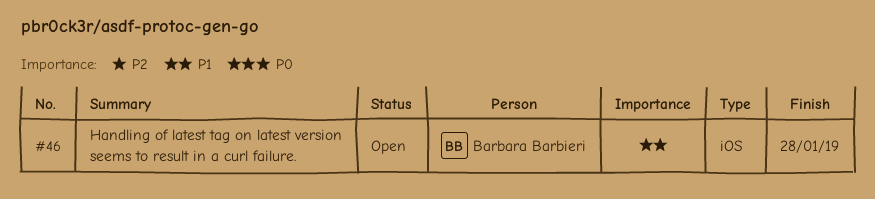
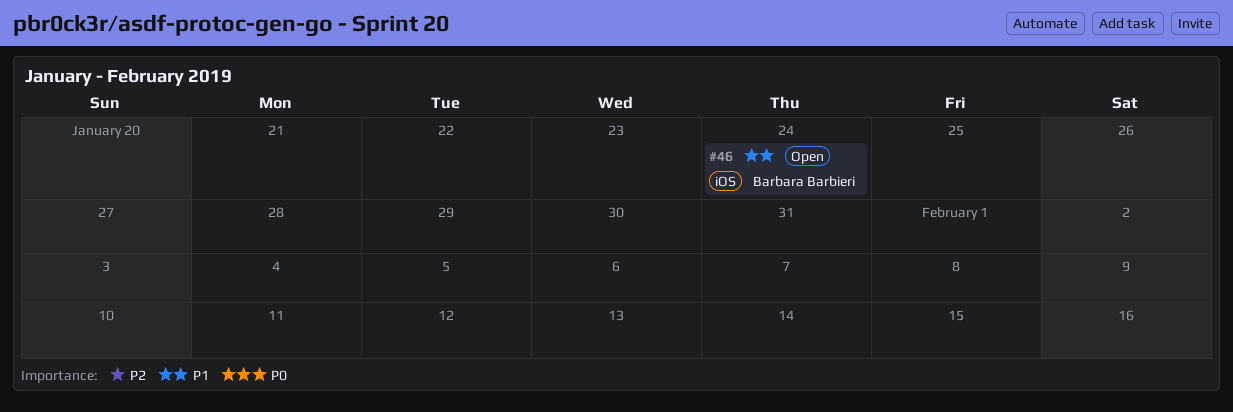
#46, due: Jan 28 -> Jan 24

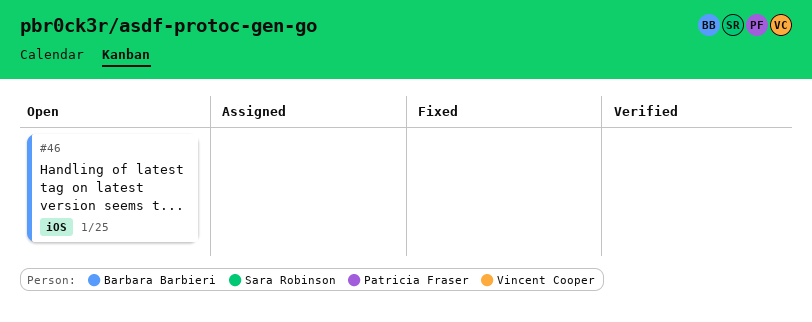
#46, due: Jan 24 -> Jan 25

